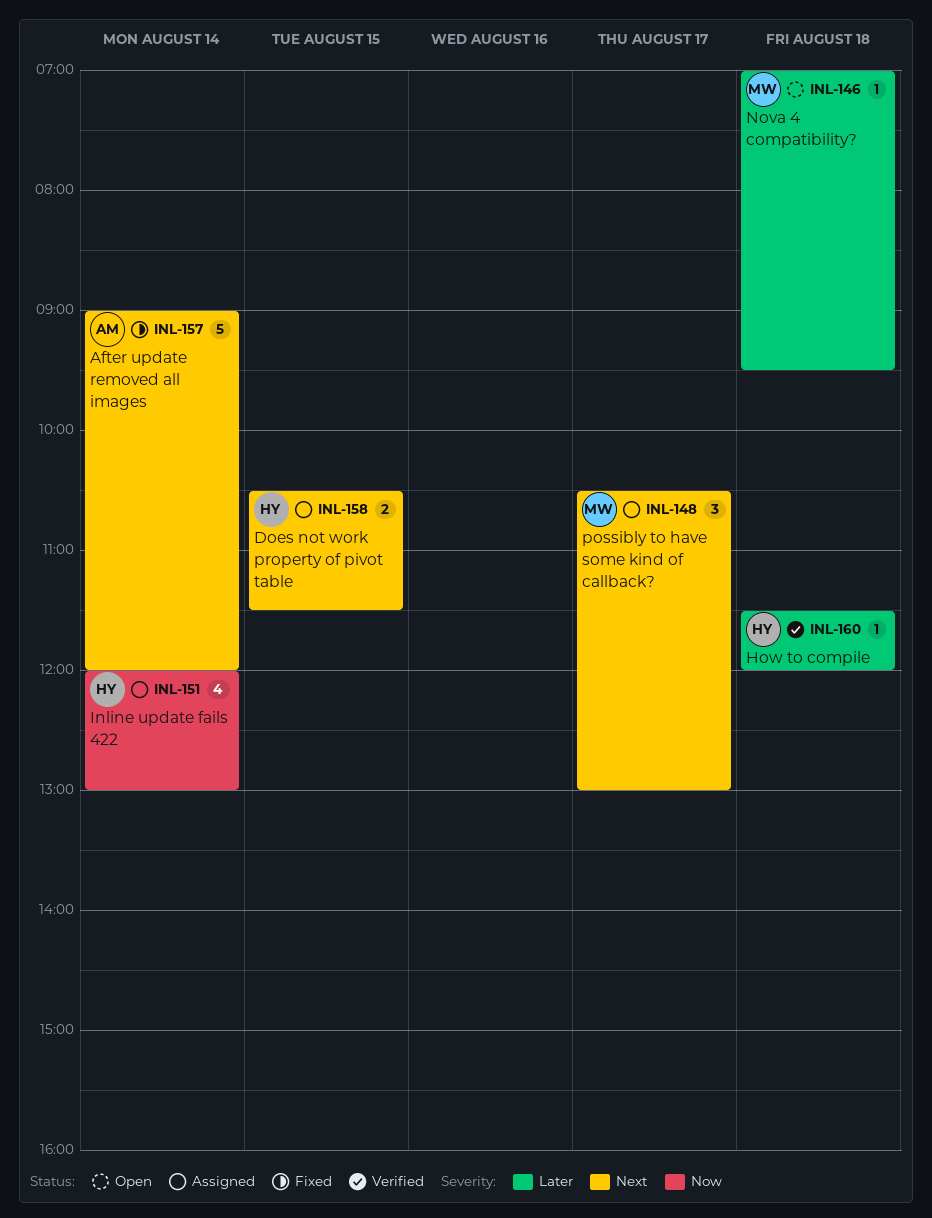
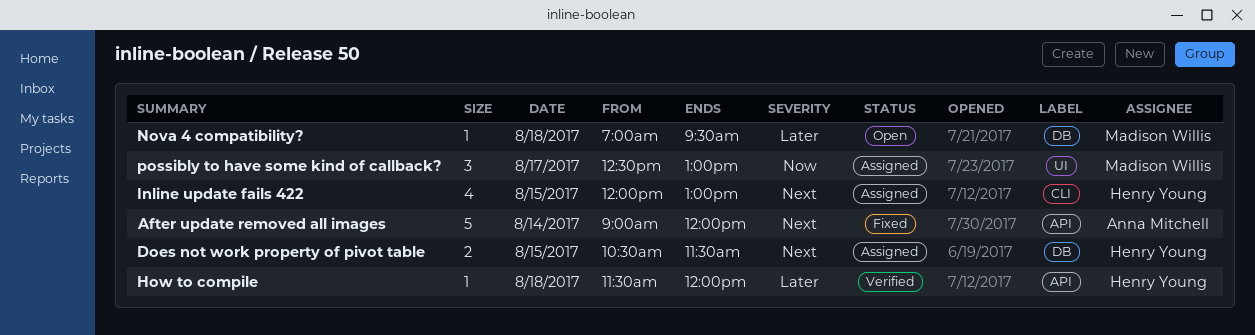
Inline update fails 422, priority: Now -> Next
Inline update fails 422, day: Aug 14 -> Aug 15
possibly to have some kind of callback?, priority: Next -> Now
possibly to have some kind of callback?, begins: 10:30 -> 12:30

